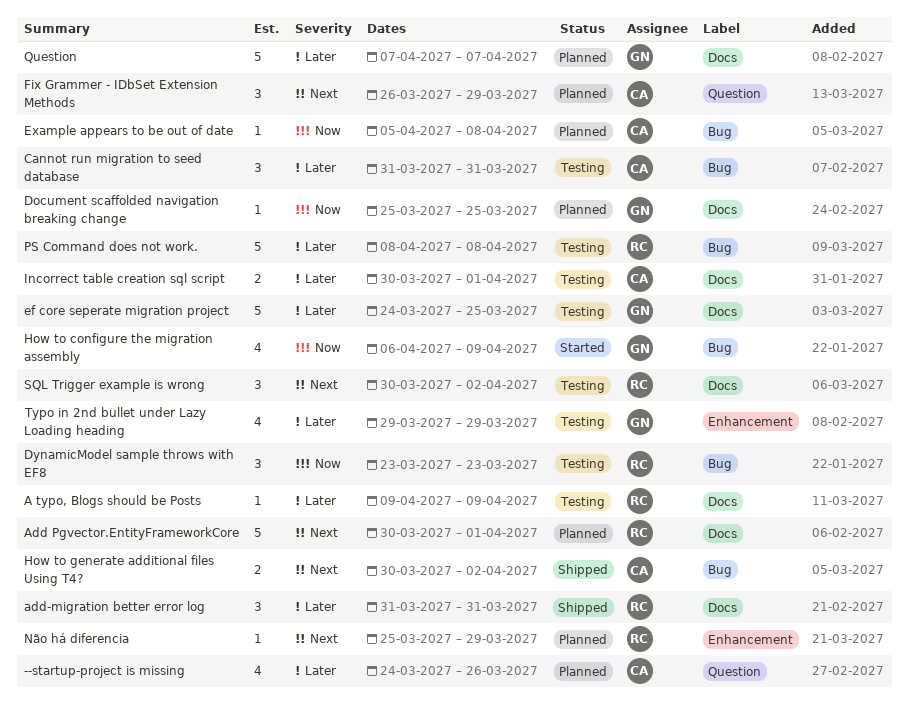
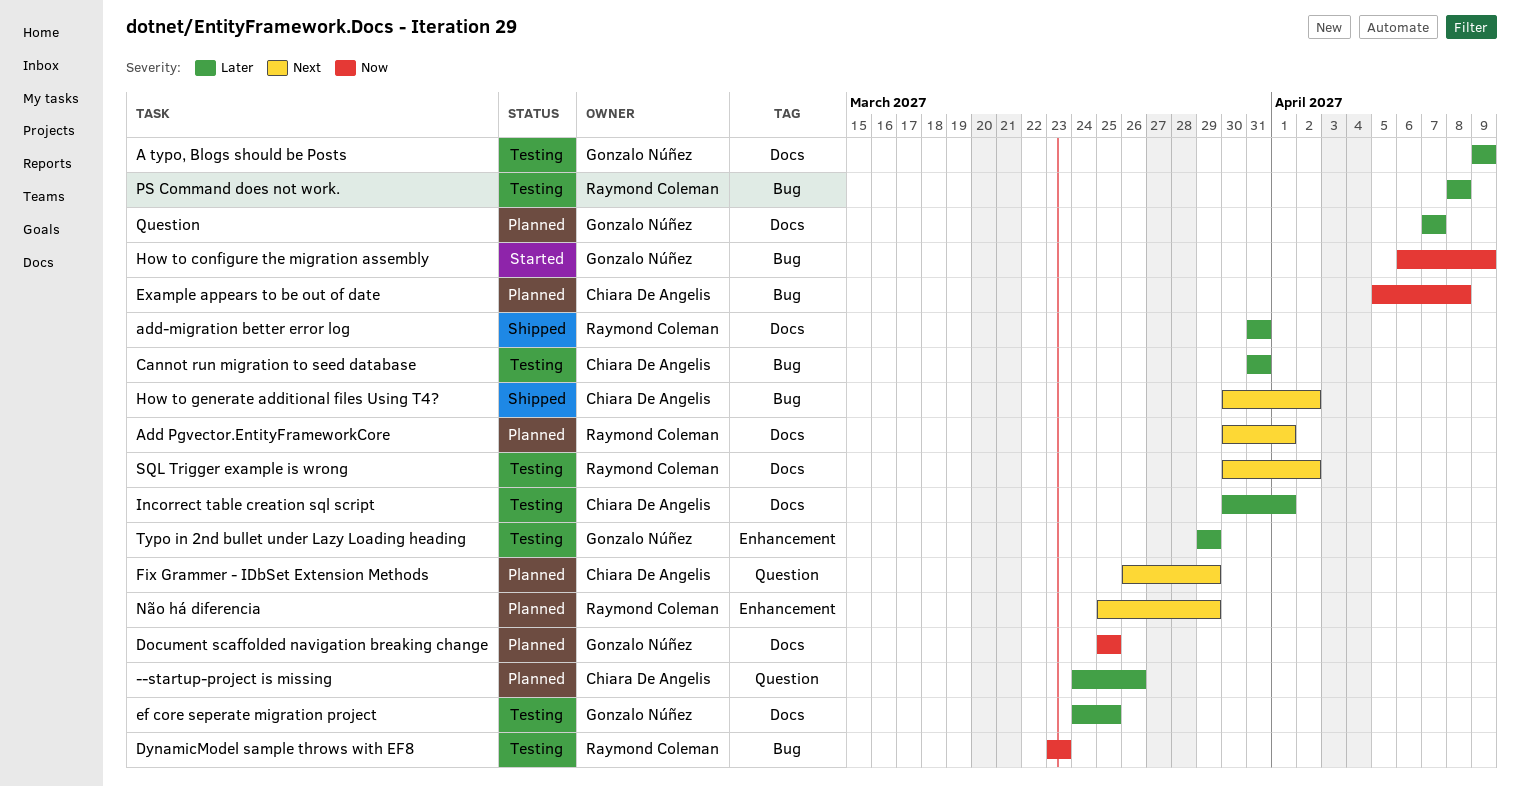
A typo, Blogs should be Posts, owner: Raymond Coleman -> Gonzalo Núñez

